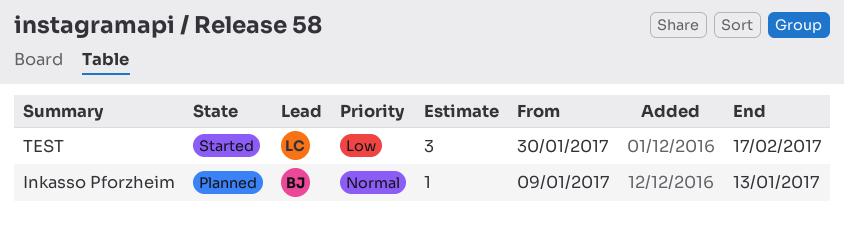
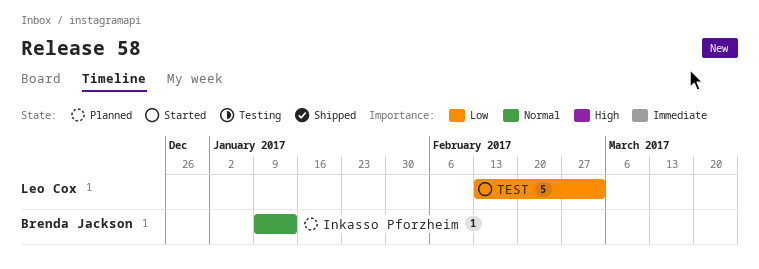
TEST, estimate: 3 -> 5
TEST, start: Jan 30 -> Feb 13
TEST, due: Feb 17 -> Mar 3

